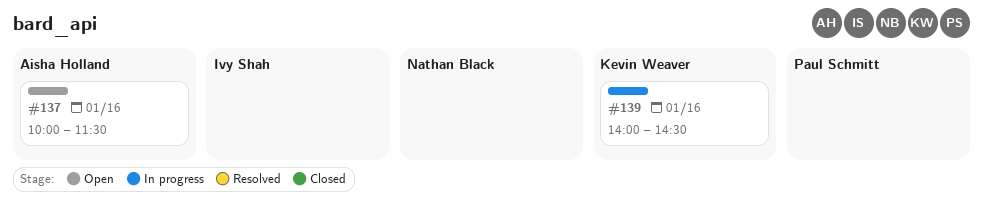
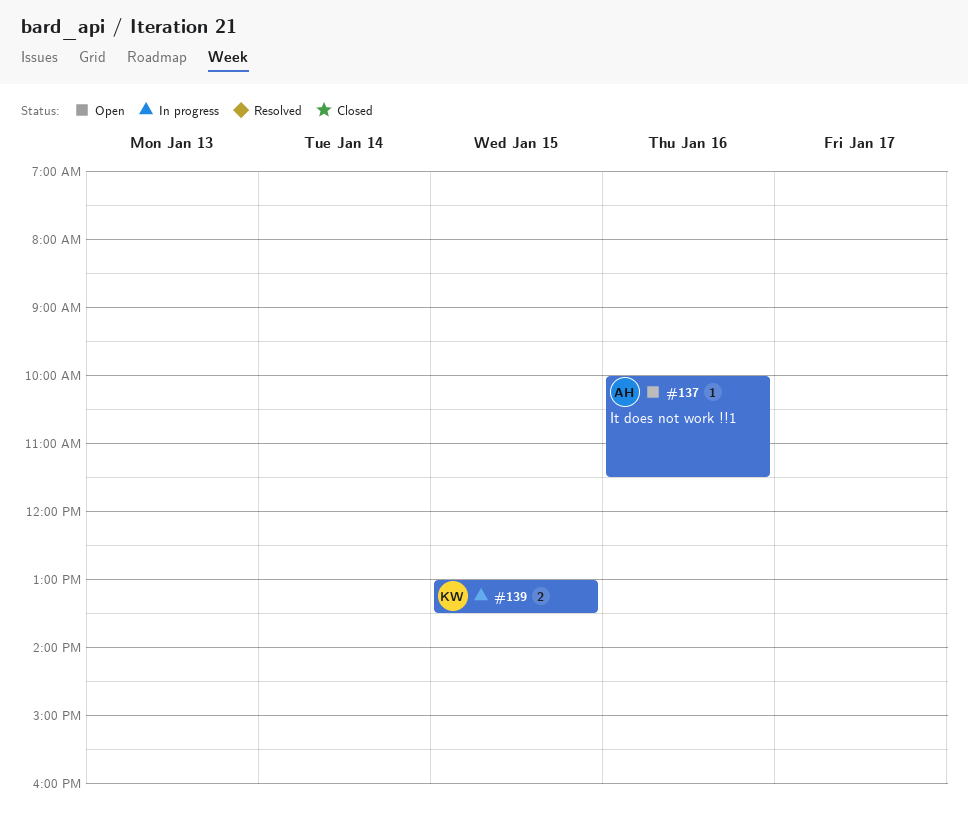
#139, day: Jan 16 -> Jan 15
#139, begins: 14:00 -> 13:00
#139, ends: 14:30 -> 13:30

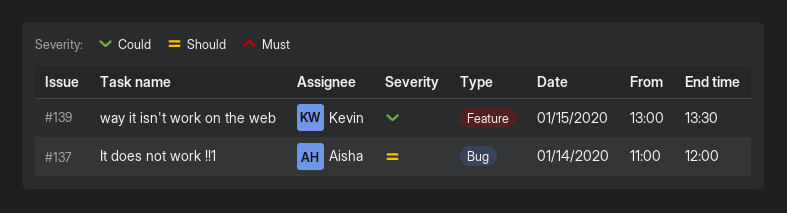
#137, day: Jan 16 -> Jan 14
#137, begins: 10:00 -> 11:00
#137, ends: 11:30 -> 12:00

